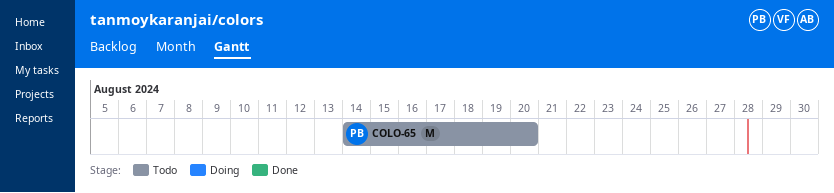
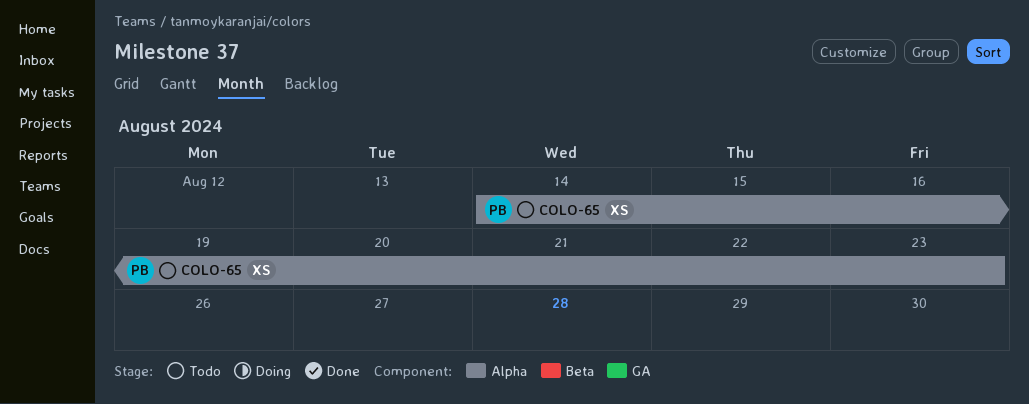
COLO-65, estimate: M -> XS
COLO-65, due: Aug 20 -> Aug 23

